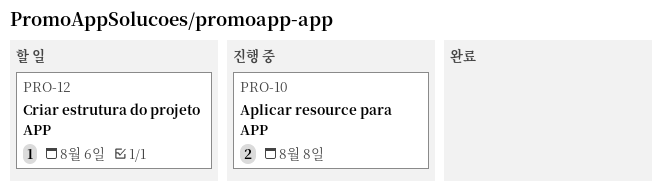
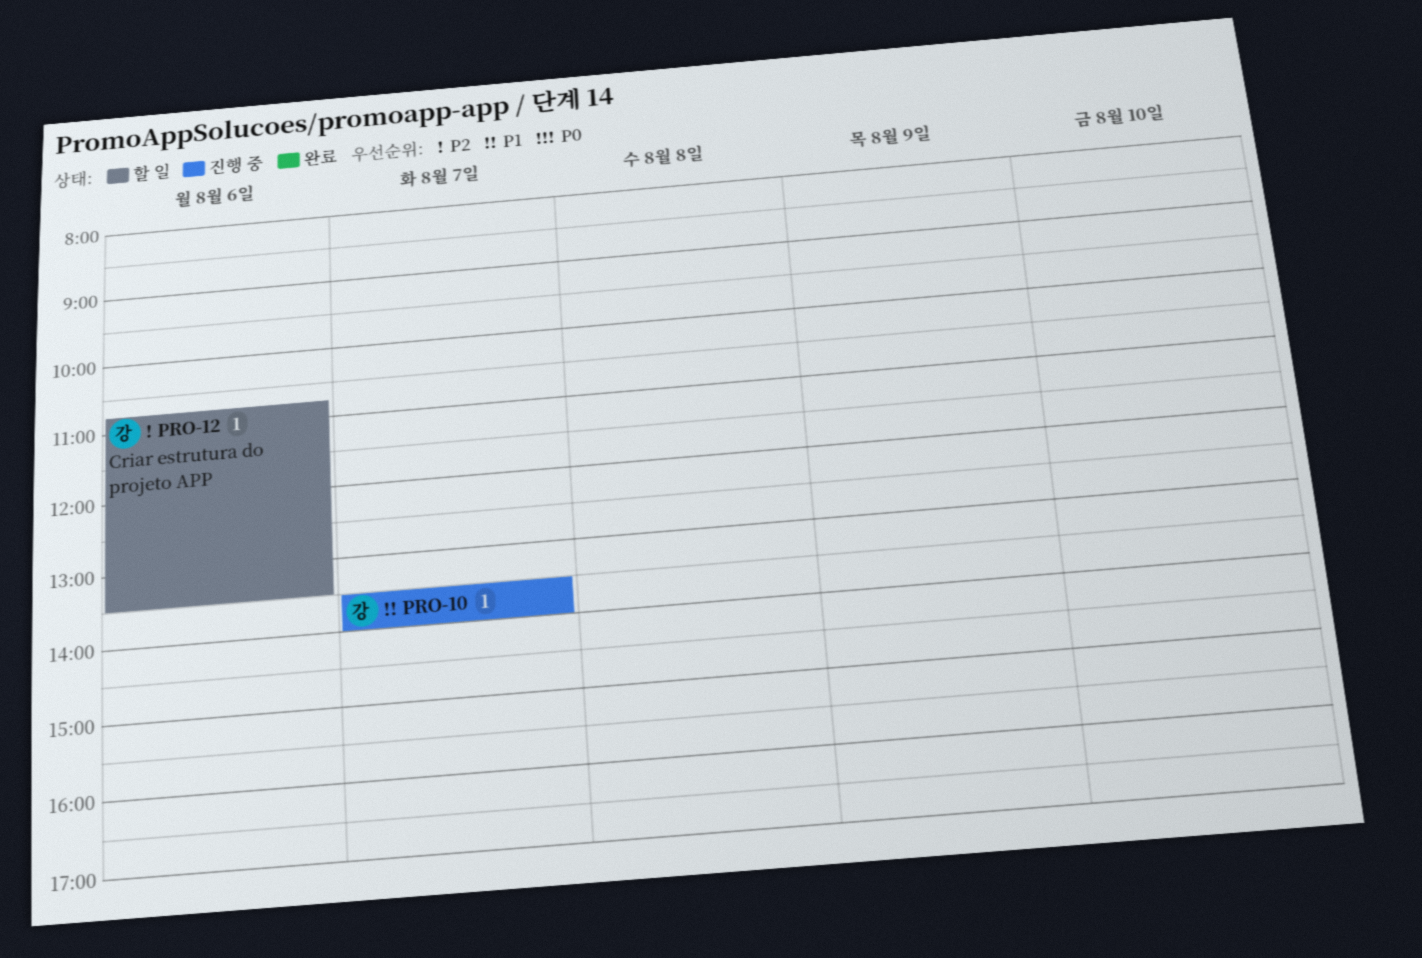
PRO-10, estimate: 2 -> 1
PRO-10, day: Aug 8 -> Aug 7

